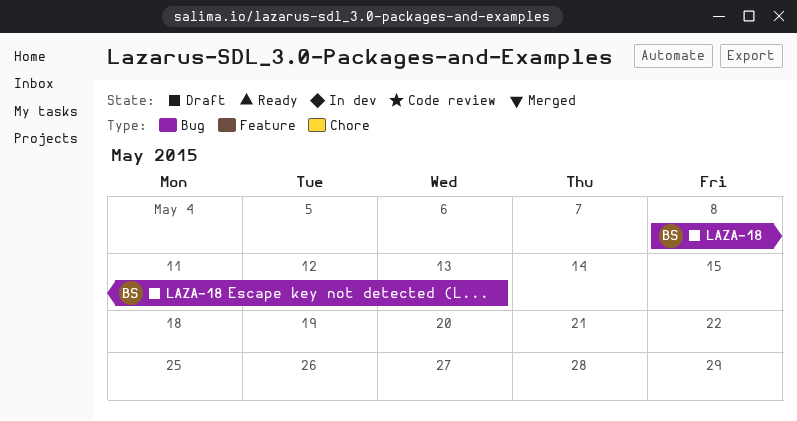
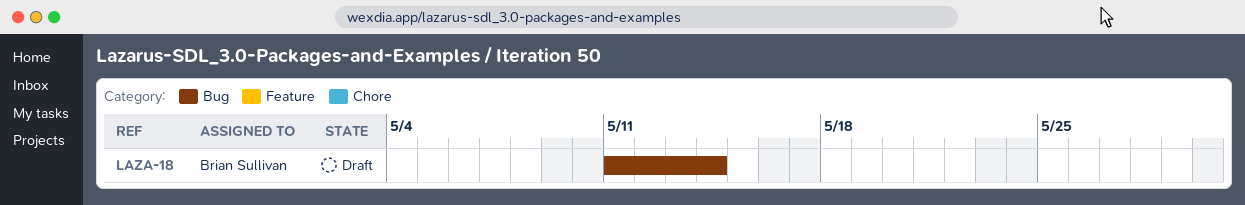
LAZA-18, start: May 8 -> May 11
LAZA-18, due: May 13 -> May 14

